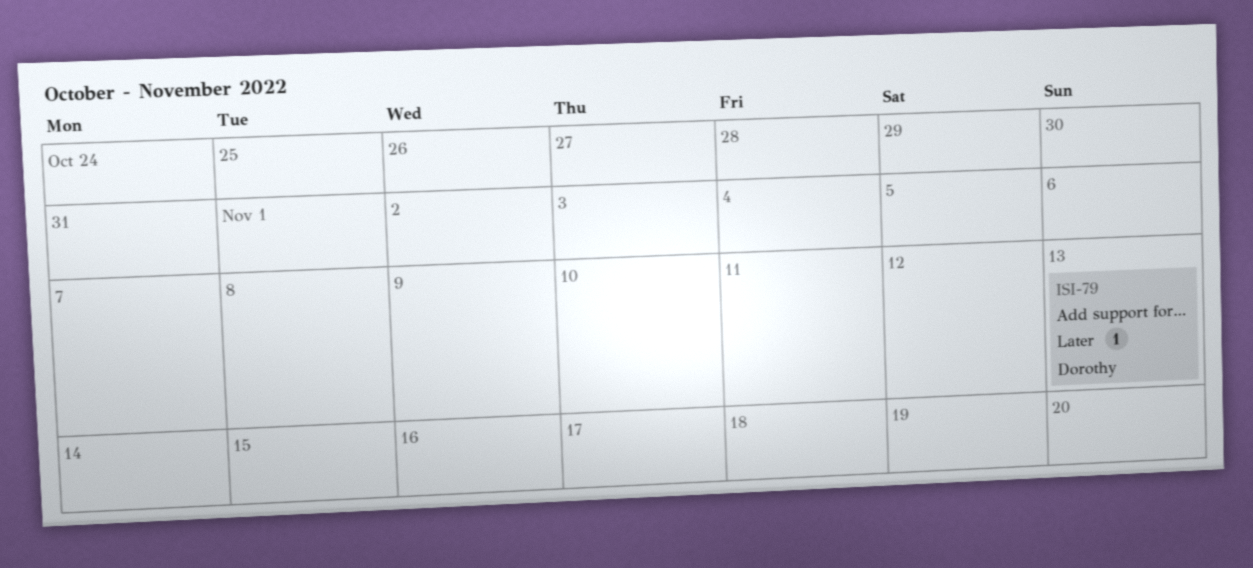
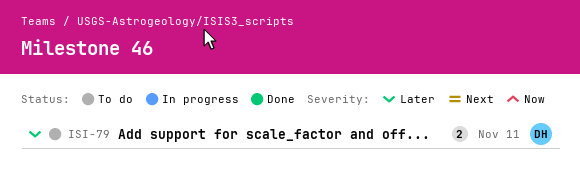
ISI-79, estimate: 1 -> 2
ISI-79, due: Nov 13 -> Nov 11

